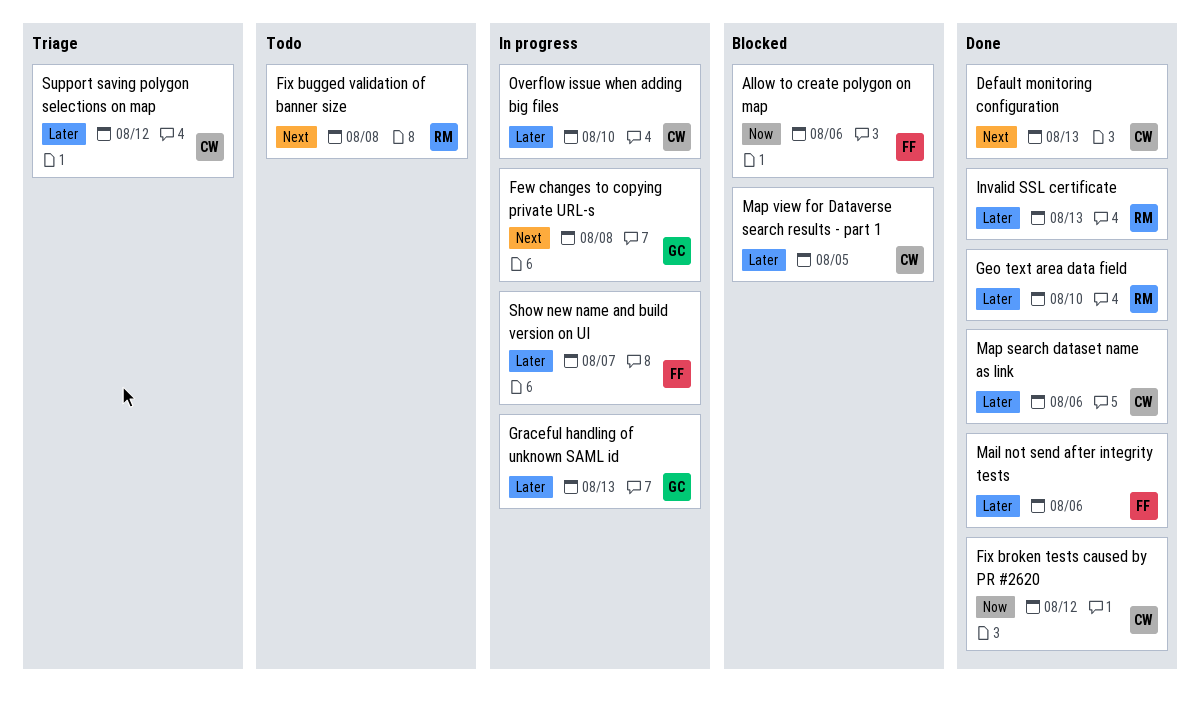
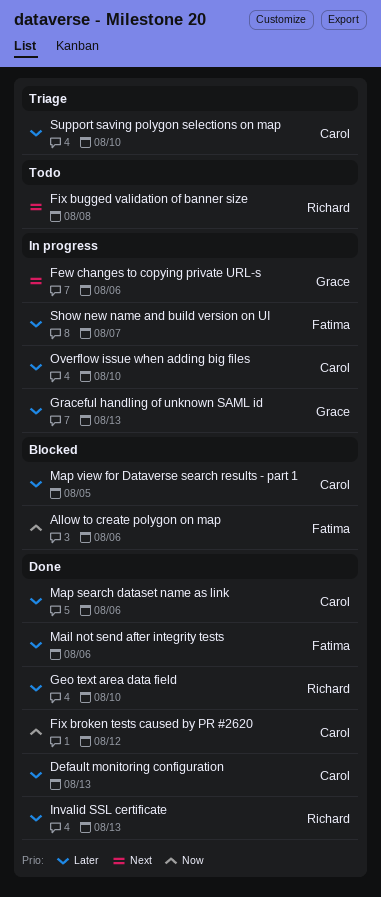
Default monitoring configuration, priority: Next -> Later
Few changes to copying private URL-s, due: Aug 8 -> Aug 6
Support saving polygon selections on map, due: Aug 12 -> Aug 10

